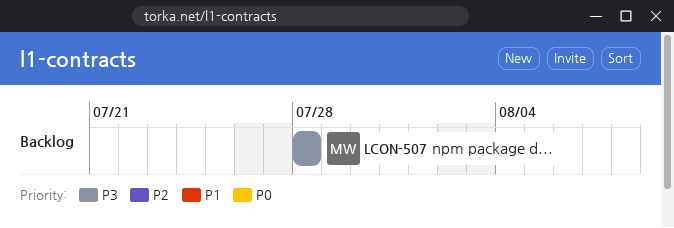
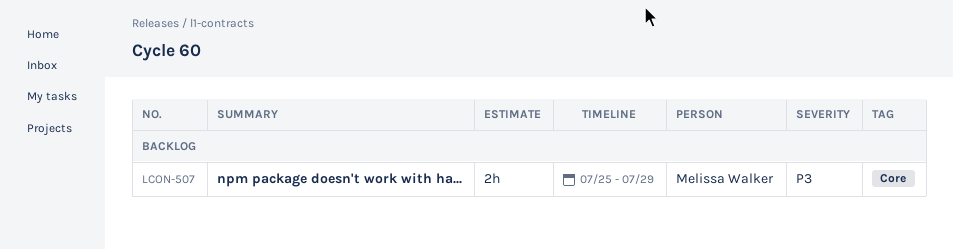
LCON-507, start: Jul 28 -> Jul 25
LCON-507, due: Jul 28 -> Jul 29

